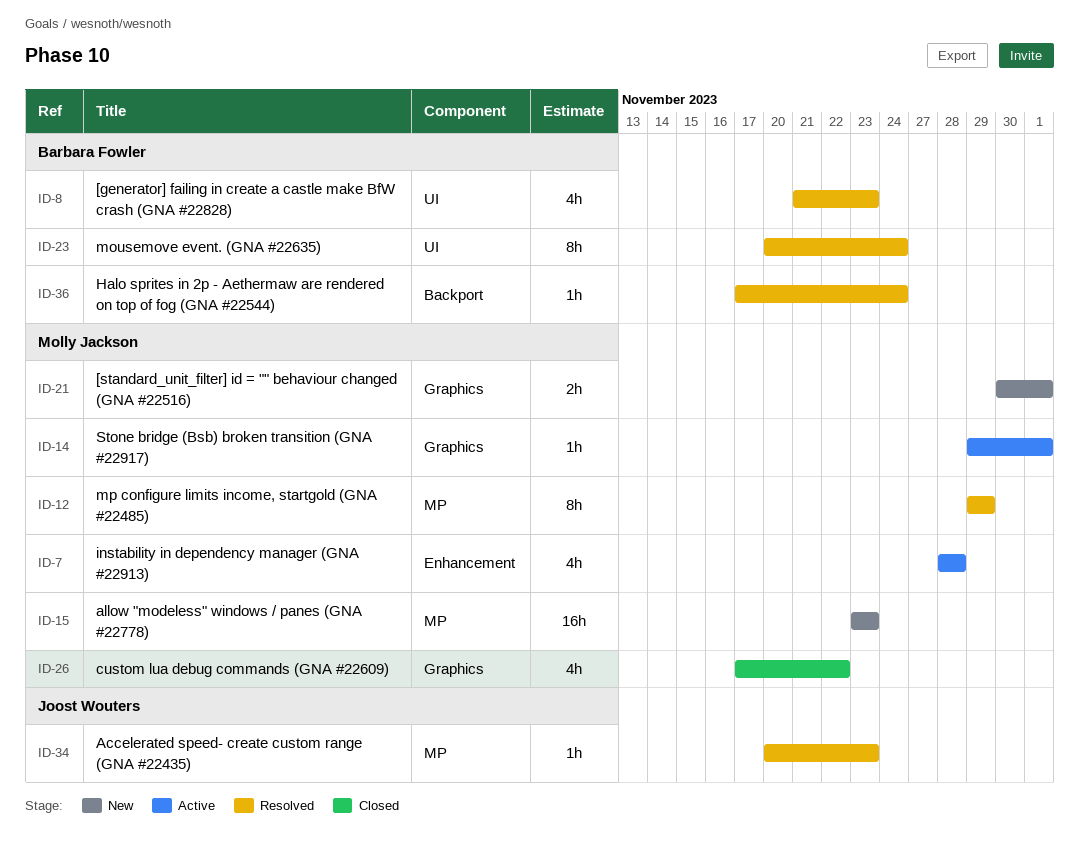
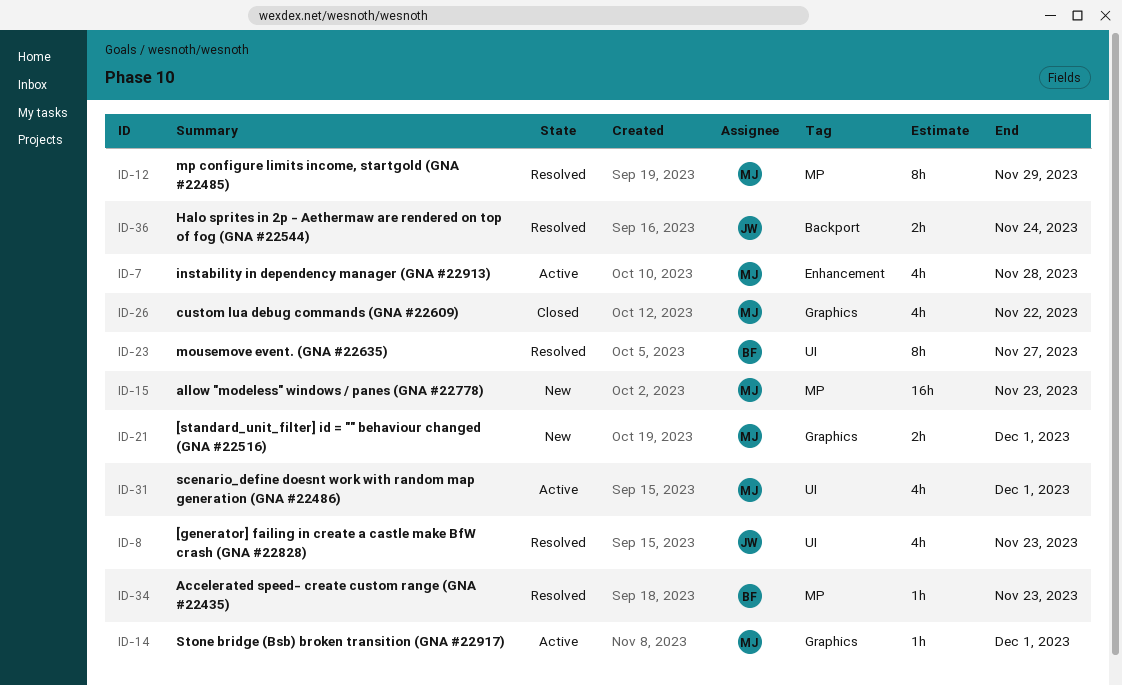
ID-8, owner: Barbara Fowler -> Joost Wouters
ID-23, due: Nov 24 -> Nov 27
ID-31: none -> present
ID-34, owner: Joost Wouters -> Barbara Fowler
ID-36, owner: Barbara Fowler -> Joost Wouters
ID-36, estimate: 1h -> 2h

